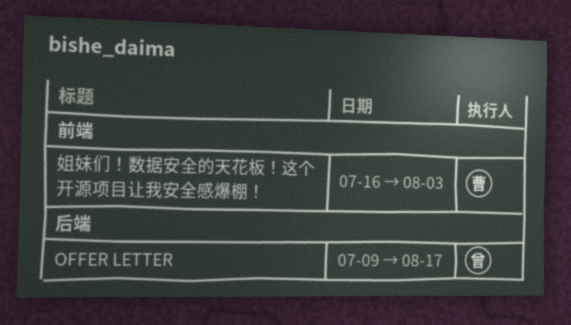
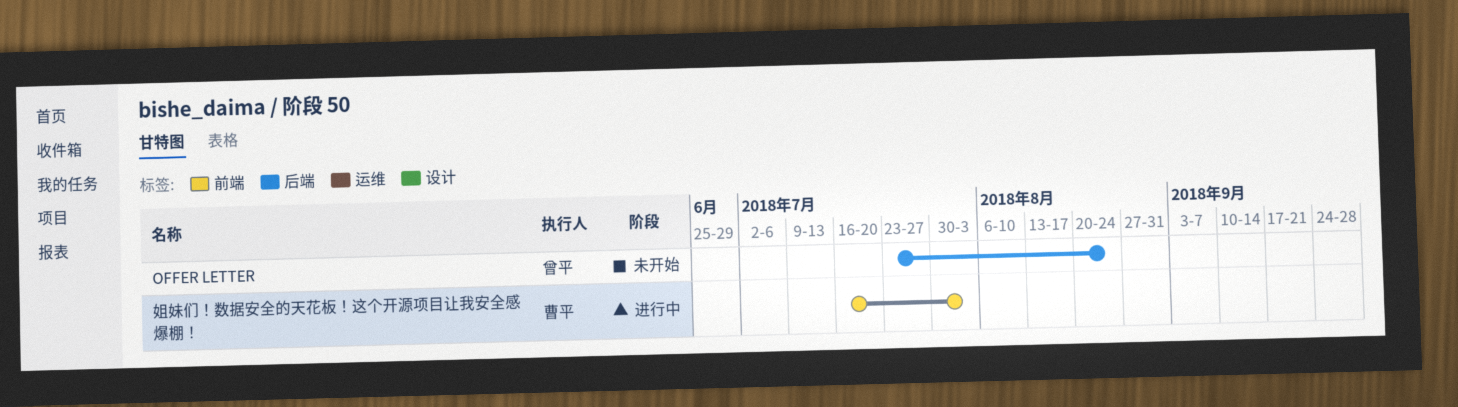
OFFER LETTER, start: Jul 9 -> Jul 23
OFFER LETTER, due: Aug 17 -> Aug 24

